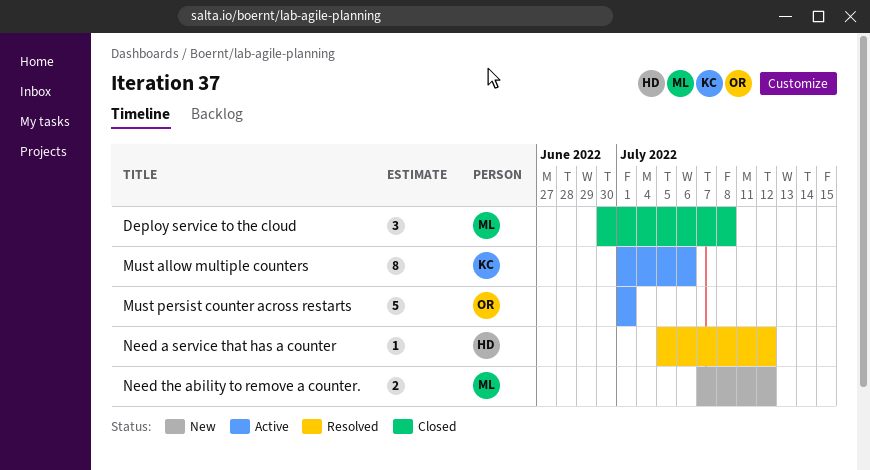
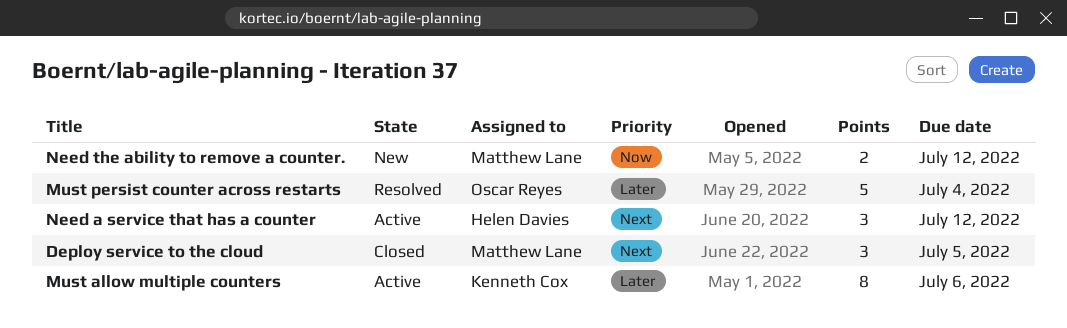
Deploy service to the cloud, due: Jul 8 -> Jul 5
Must persist counter across restarts, status: Active -> Resolved
Must persist counter across restarts, due: Jul 1 -> Jul 4
Need a service that has a counter, status: Resolved -> Active
Need a service that has a counter, estimate: 1 -> 3

